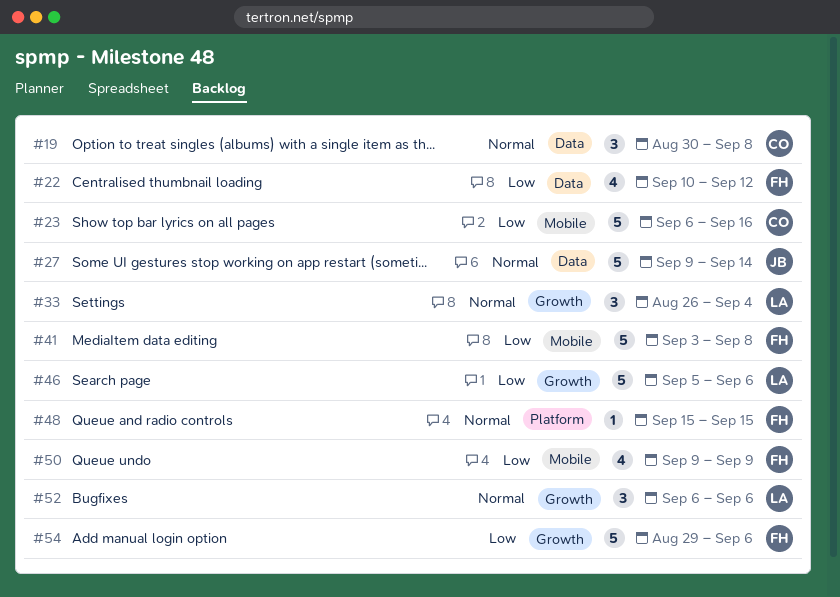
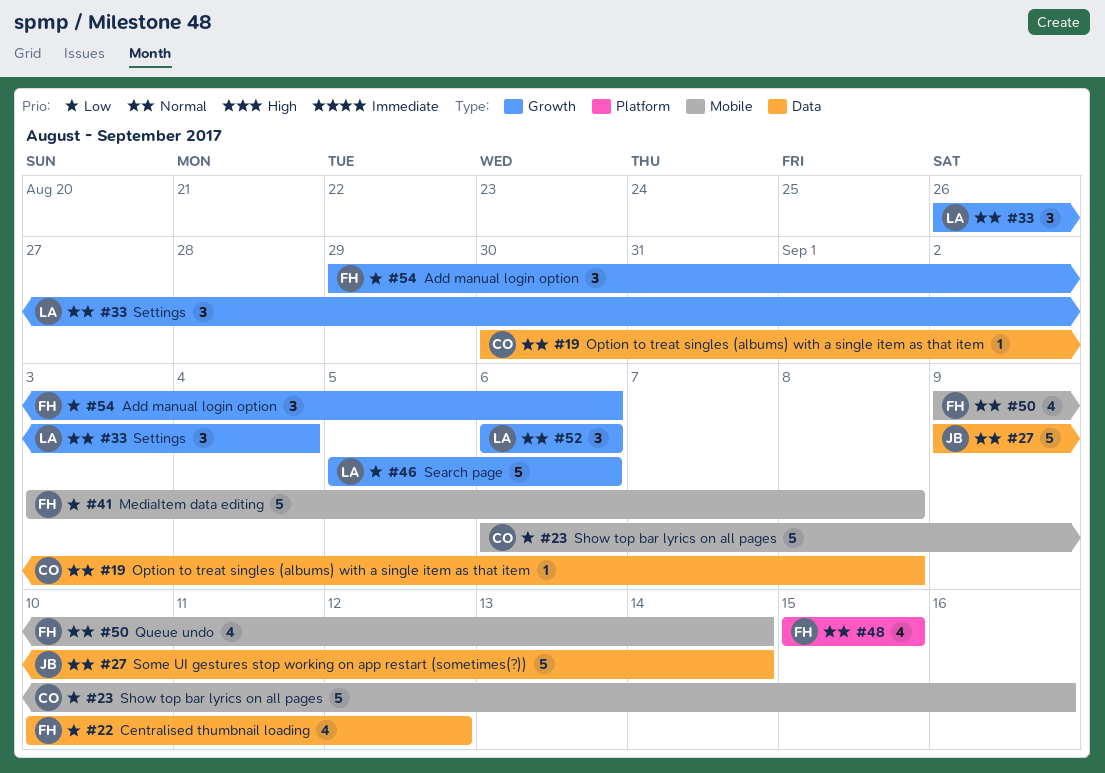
#19, estimate: 3 -> 1
#48, estimate: 1 -> 4
#50, priority: Low -> Normal
#50, due: Sep 9 -> Sep 14
#54, estimate: 5 -> 3

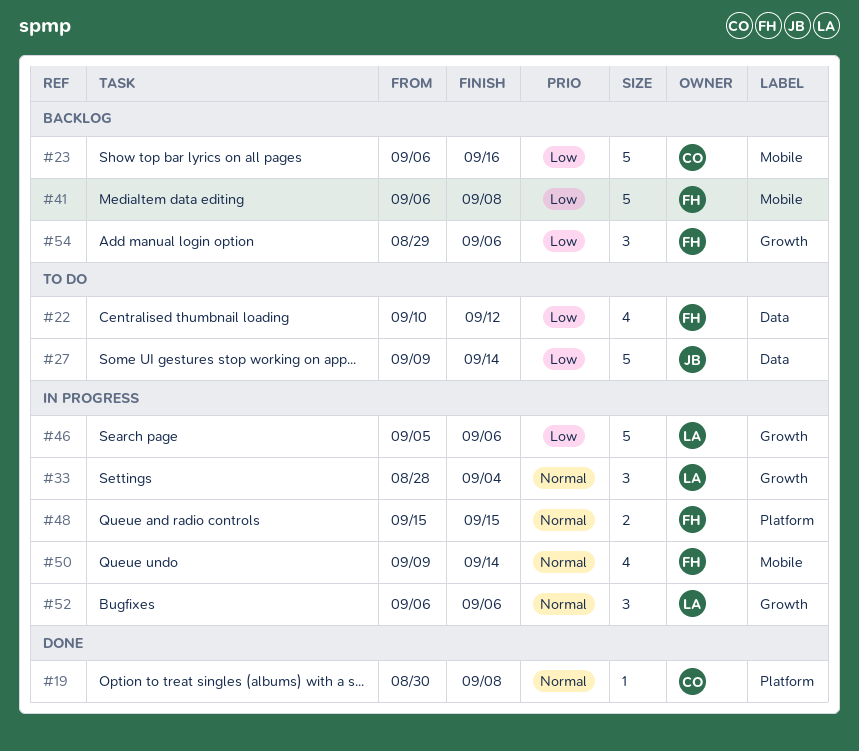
#19, label: Data -> Platform
#27, priority: Normal -> Low
#33, start: Aug 26 -> Aug 28
#41, start: Sep 3 -> Sep 6
#48, estimate: 4 -> 2

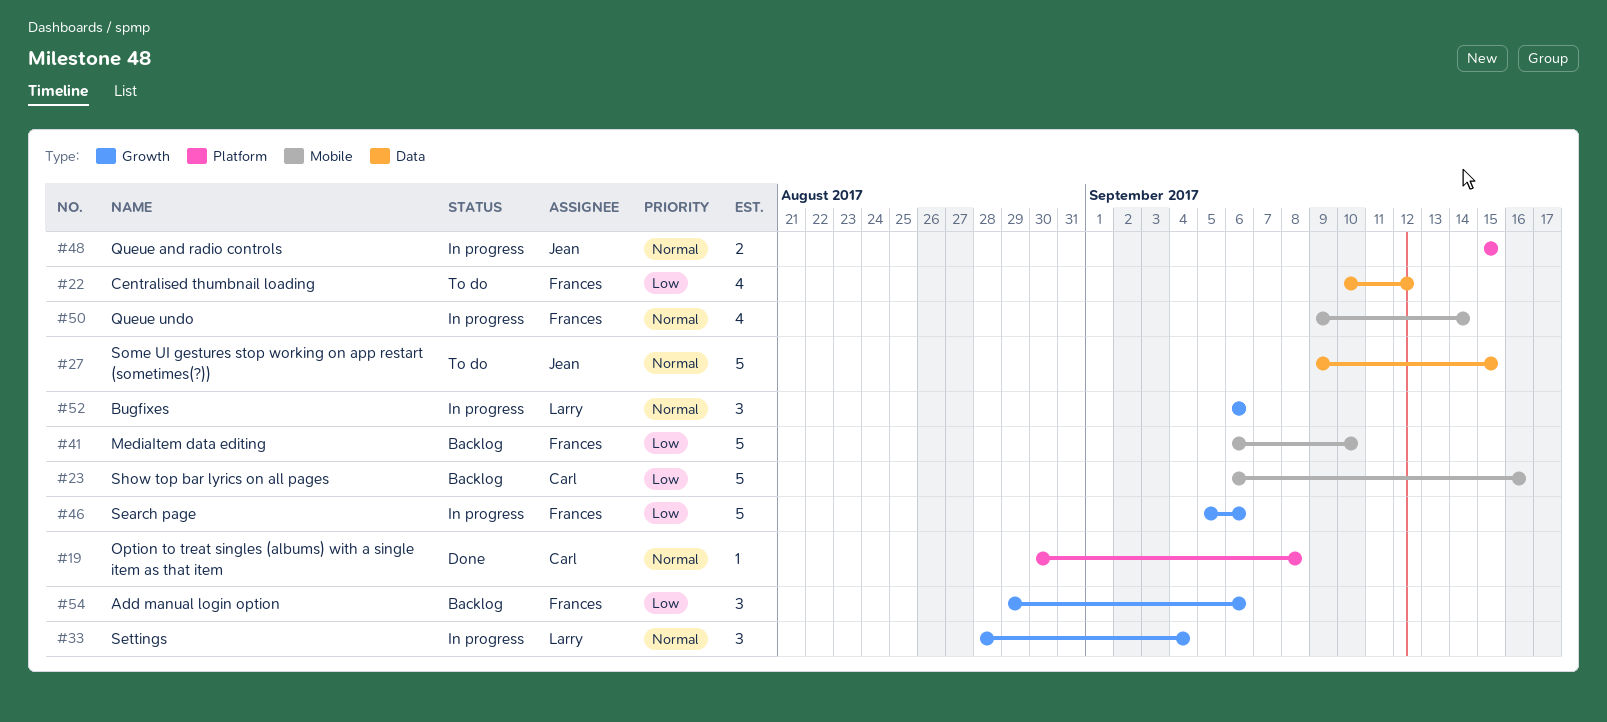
#27, priority: Low -> Normal
#27, due: Sep 14 -> Sep 15
#41, due: Sep 8 -> Sep 10
#46, owner: Larry -> Frances
#48, owner: Frances -> Jean

